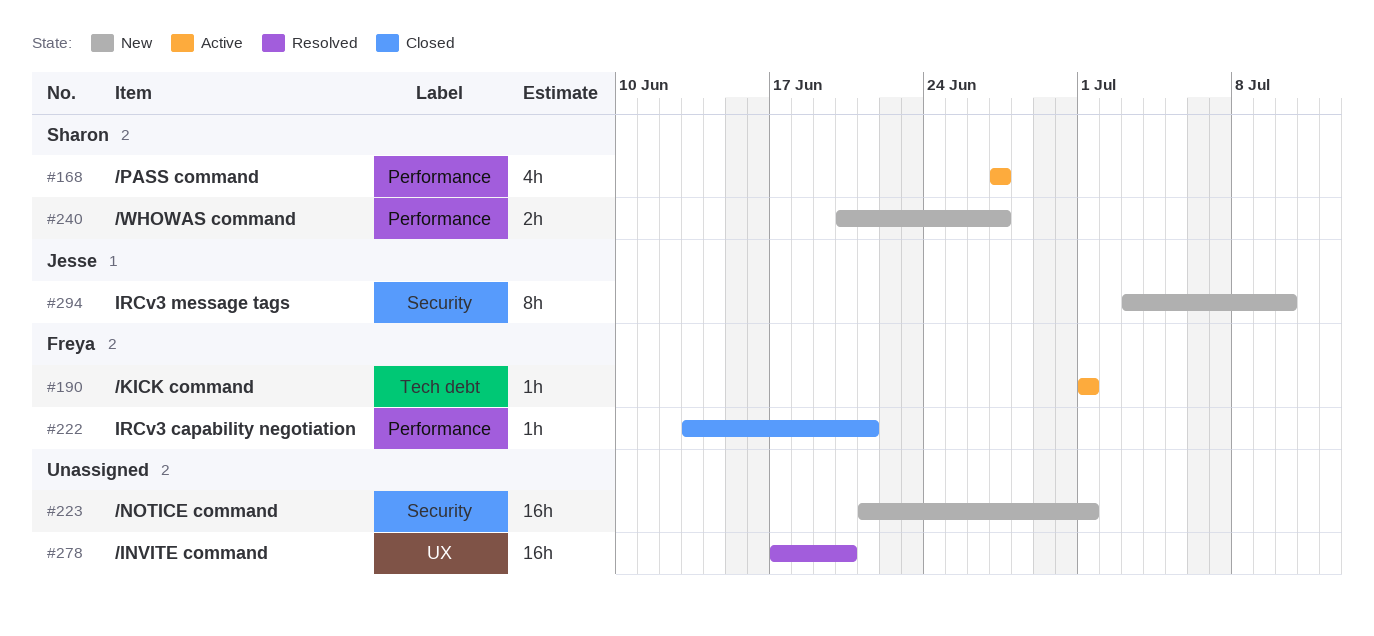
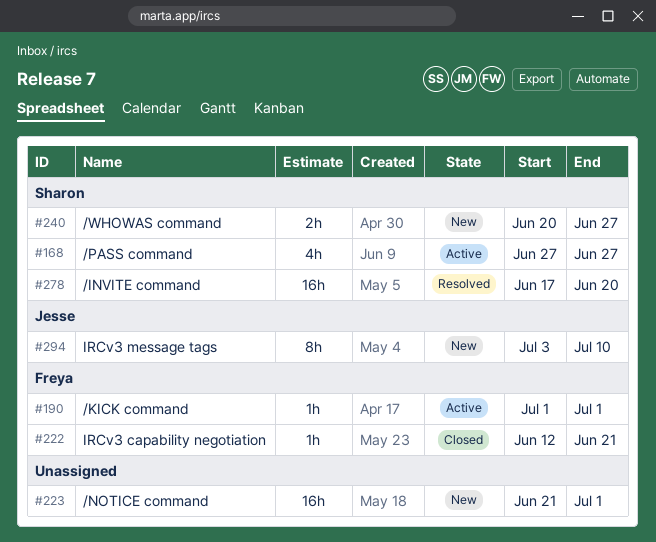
#222, start: Jun 13 -> Jun 12
#278, owner: none -> Sharon

